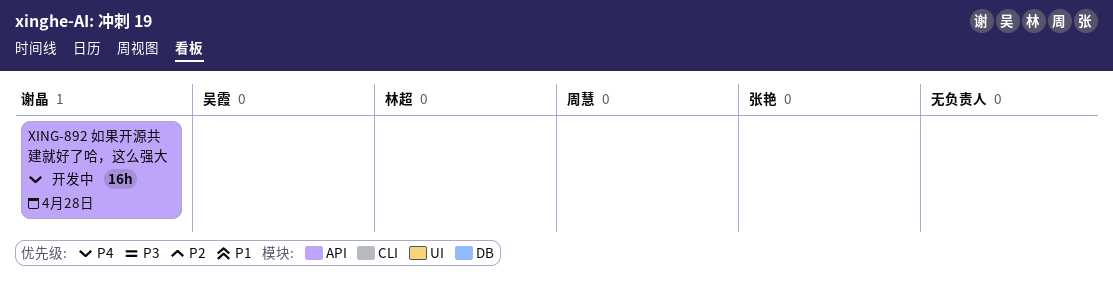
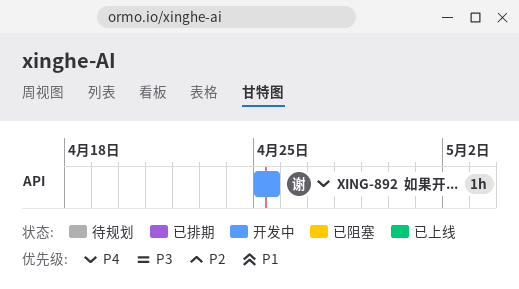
XING-892, estimate: 16h -> 1h
XING-892, due: Apr 28 -> Apr 25

